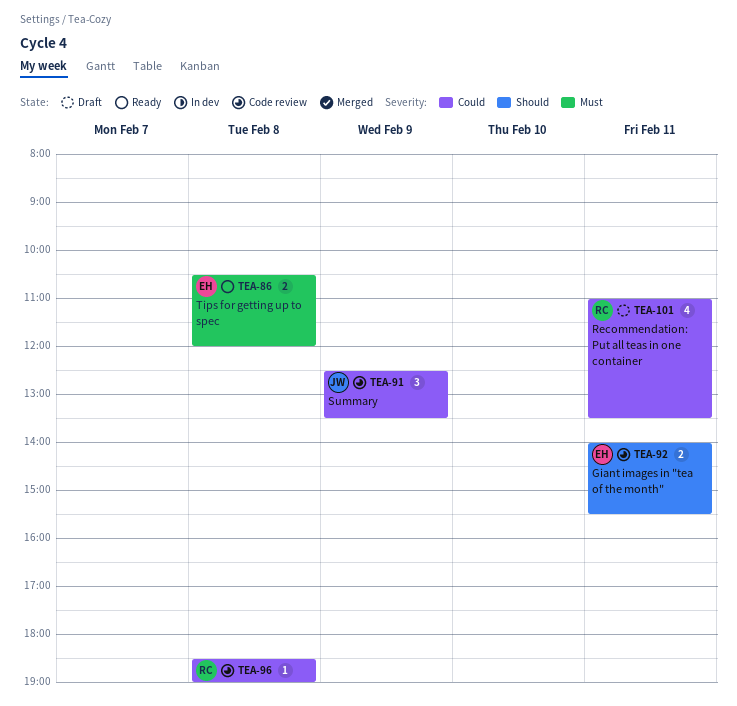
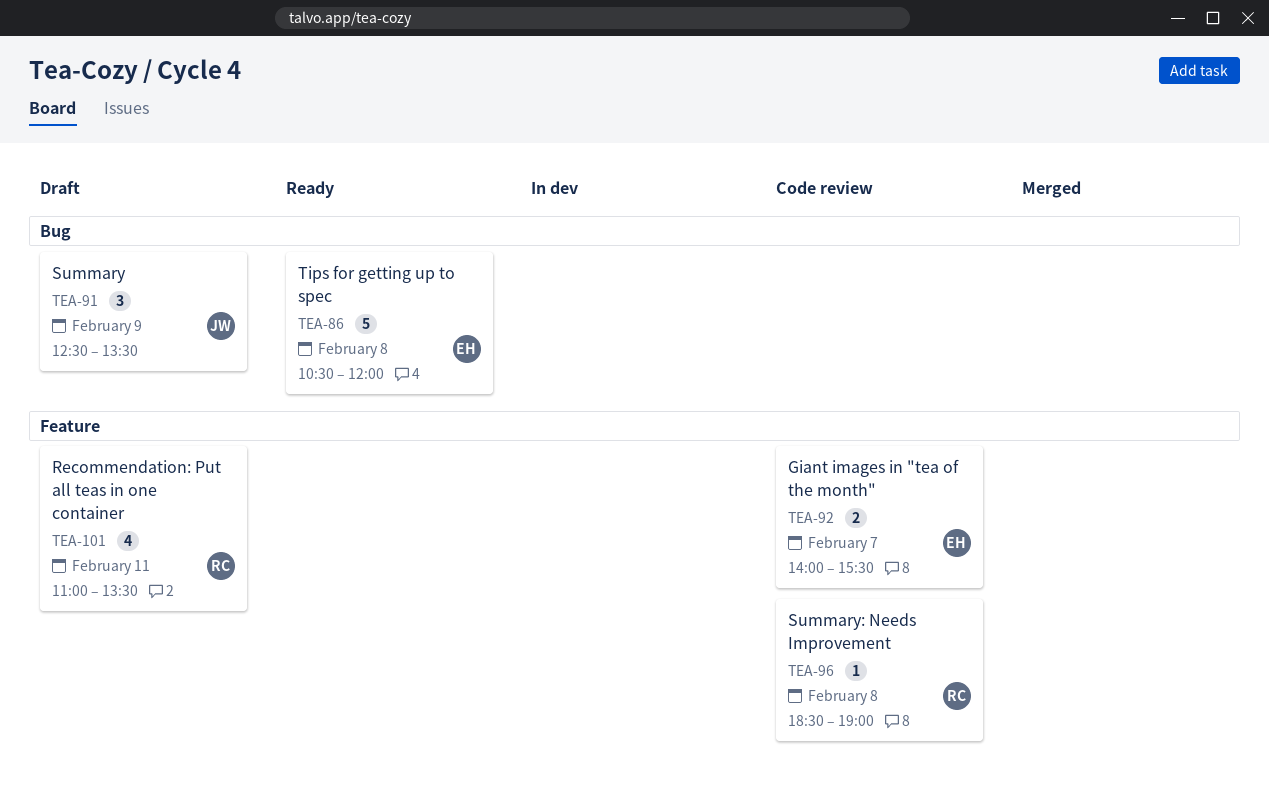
TEA-86, estimate: 2 -> 5
TEA-91, status: Code review -> Draft
TEA-92, day: Feb 11 -> Feb 7

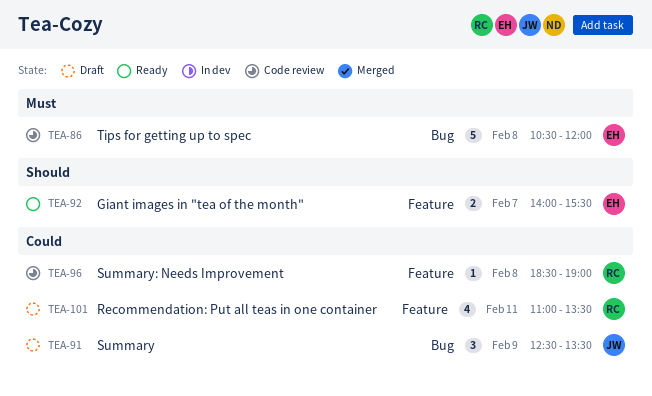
TEA-86, status: Ready -> Code review
TEA-92, status: Code review -> Ready

